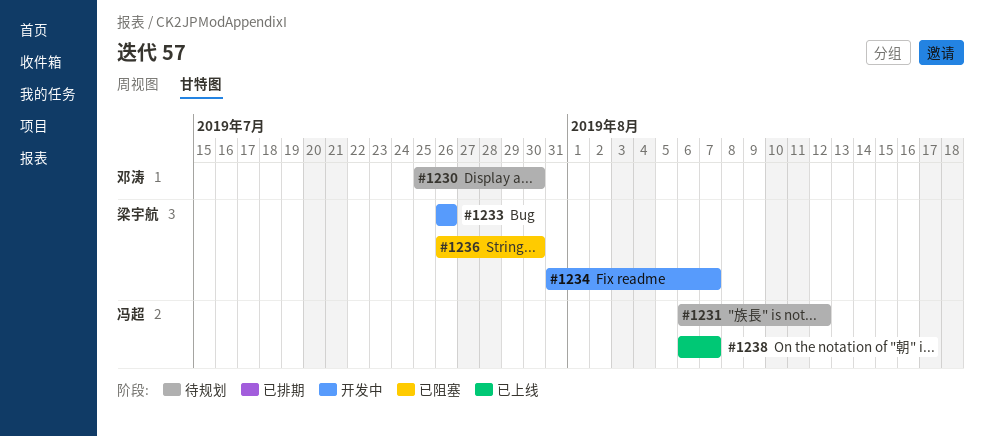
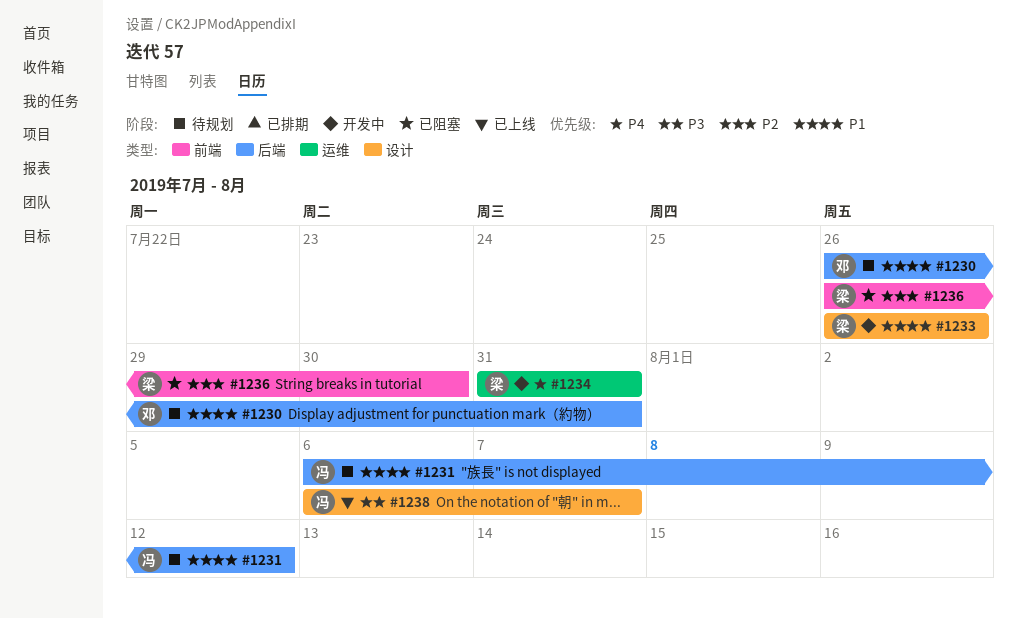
#1230, start: Jul 25 -> Jul 26
#1230, due: Jul 30 -> Jul 31
#1234, due: Aug 7 -> Jul 31

